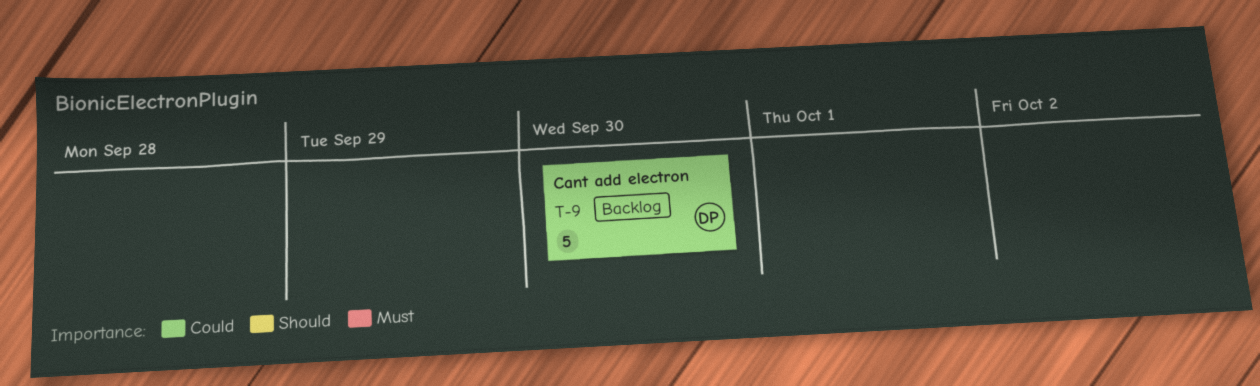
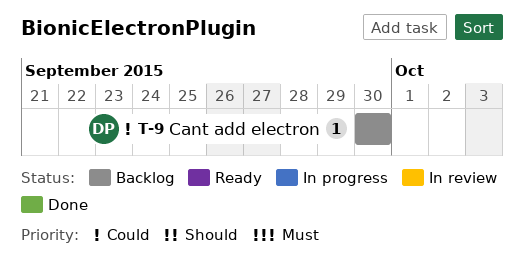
T-9, estimate: 5 -> 1

